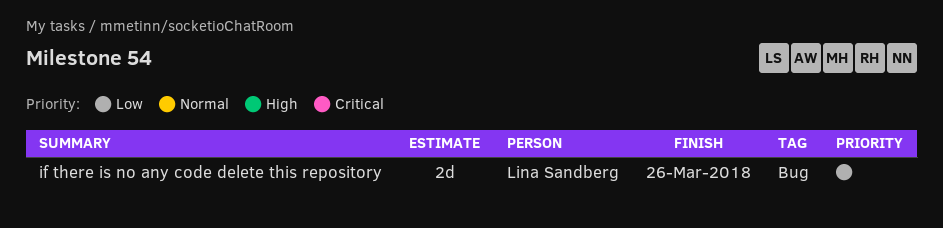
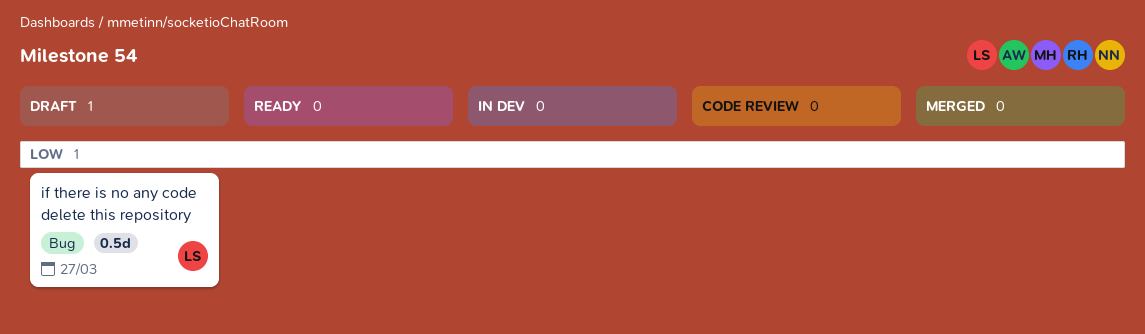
if there is no any code delete this repository, estimate: 2d -> 0.5d
if there is no any code delete this repository, due: Mar 26 -> Mar 27

